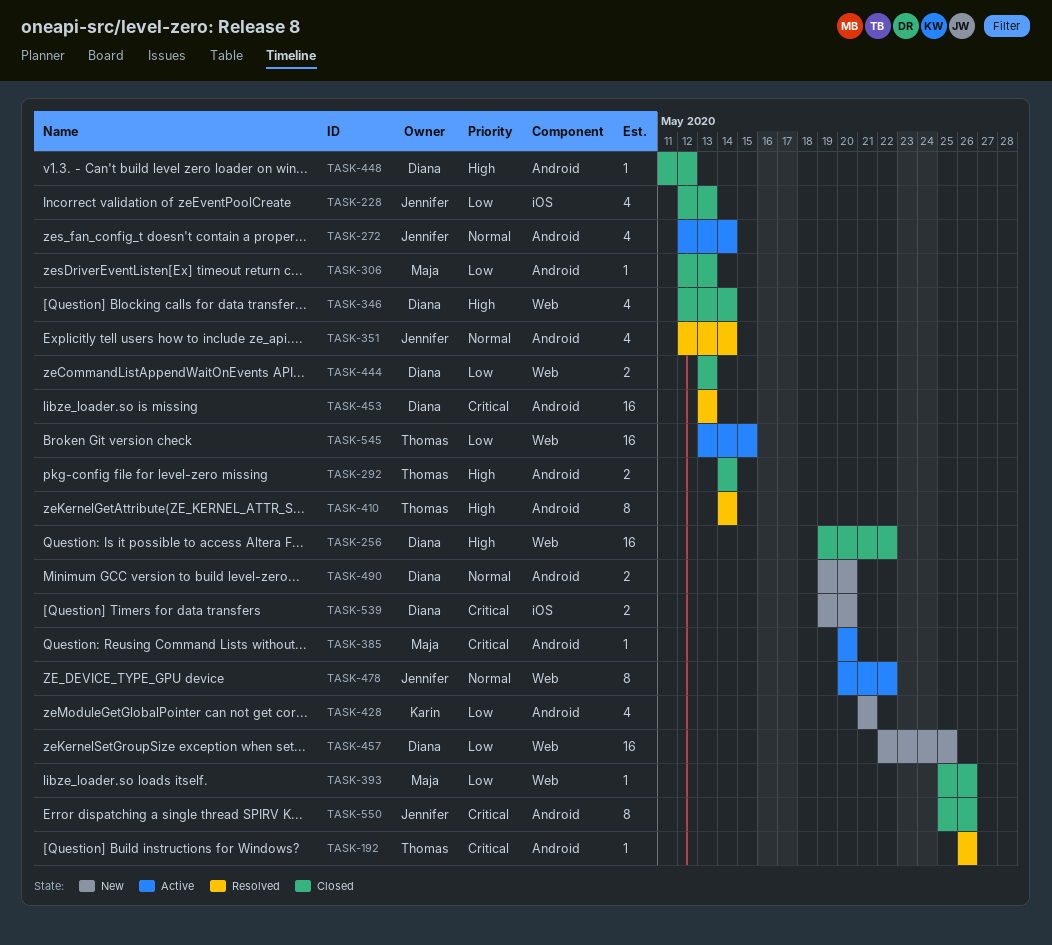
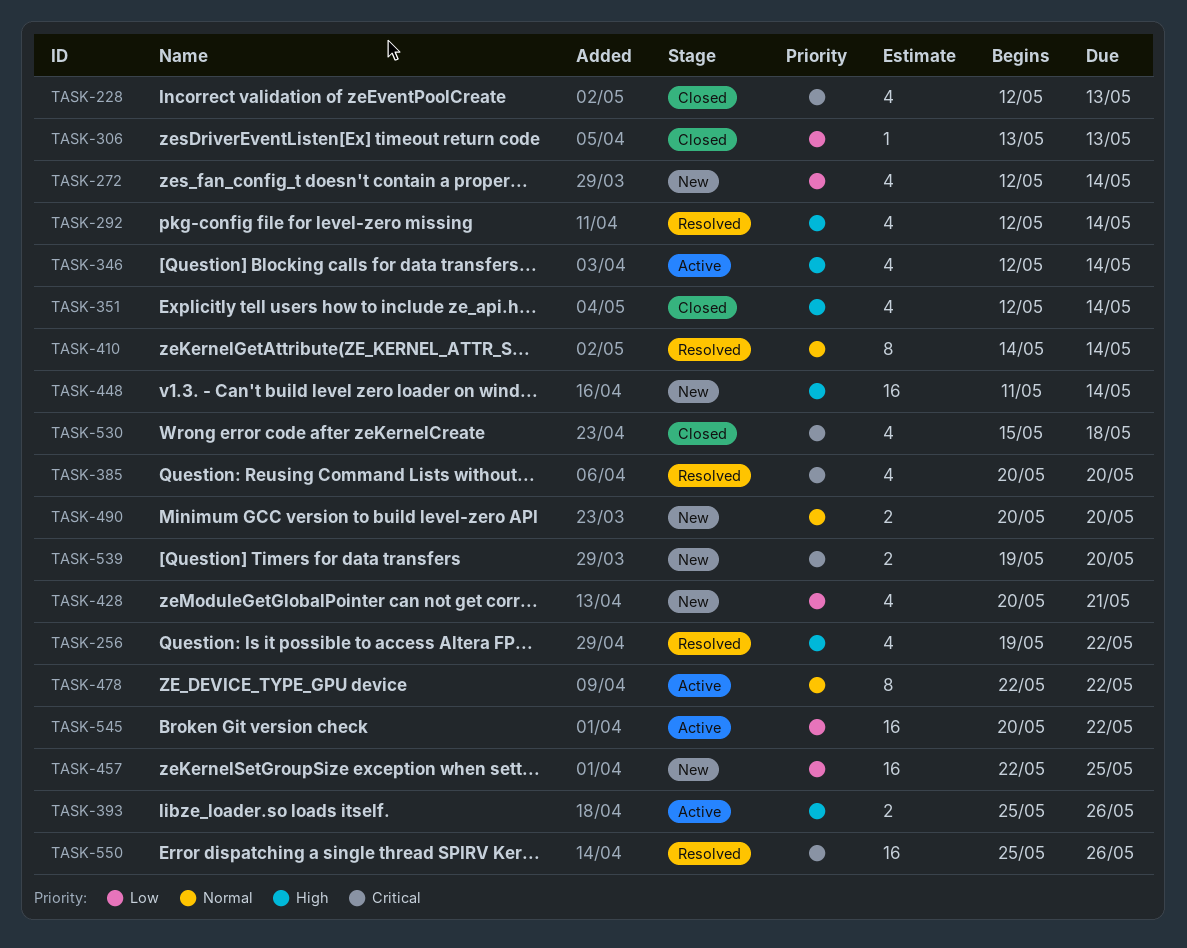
TASK-192: present -> none
TASK-228, priority: Low -> Critical
TASK-256, status: Closed -> Resolved
TASK-256, estimate: 16 -> 4
TASK-272, status: Active -> New
TASK-272, priority: Normal -> Low
TASK-292, status: Closed -> Resolved
TASK-292, estimate: 2 -> 4
TASK-292, start: May 14 -> May 12
TASK-306, start: May 12 -> May 13
TASK-346, status: Closed -> Active
TASK-351, status: Resolved -> Closed
TASK-351, priority: Normal -> High
TASK-385, status: Active -> Resolved
TASK-385, estimate: 1 -> 4
TASK-393, status: Closed -> Active
TASK-393, priority: Low -> High
TASK-393, estimate: 1 -> 2
TASK-410, priority: High -> Normal
TASK-428, start: May 21 -> May 20
TASK-444: present -> none
TASK-448, status: Closed -> New
TASK-448, estimate: 1 -> 16
TASK-448, due: May 12 -> May 14
TASK-453: present -> none
TASK-478, start: May 20 -> May 22
TASK-490, start: May 19 -> May 20
TASK-530: none -> present
TASK-545, start: May 13 -> May 20
TASK-545, due: May 15 -> May 22
TASK-550, status: Closed -> Resolved
TASK-550, estimate: 8 -> 16

